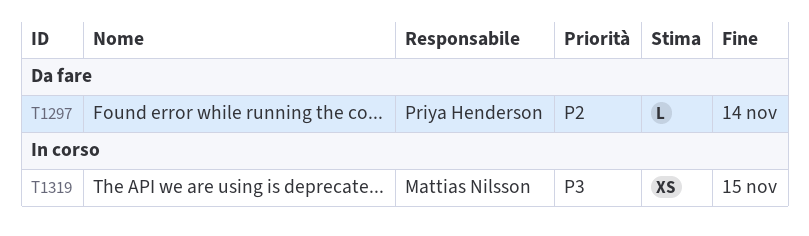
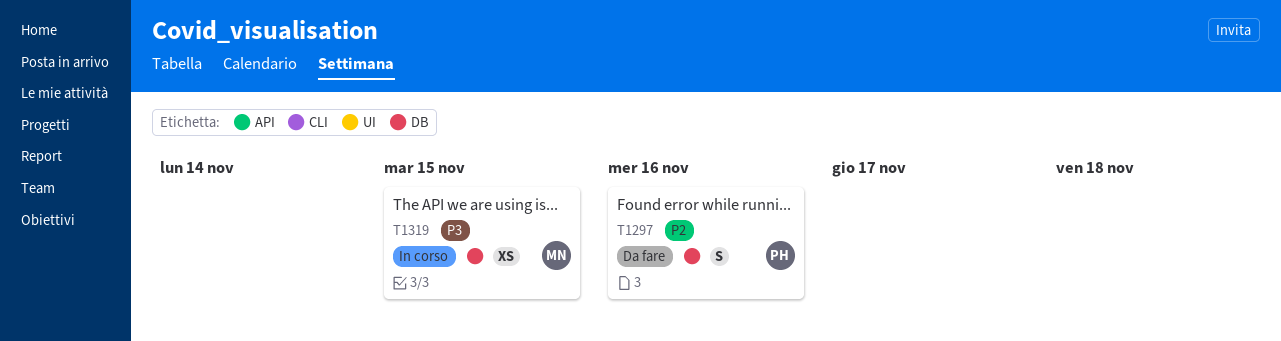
T1297, estimate: L -> S
T1297, due: Nov 14 -> Nov 16

